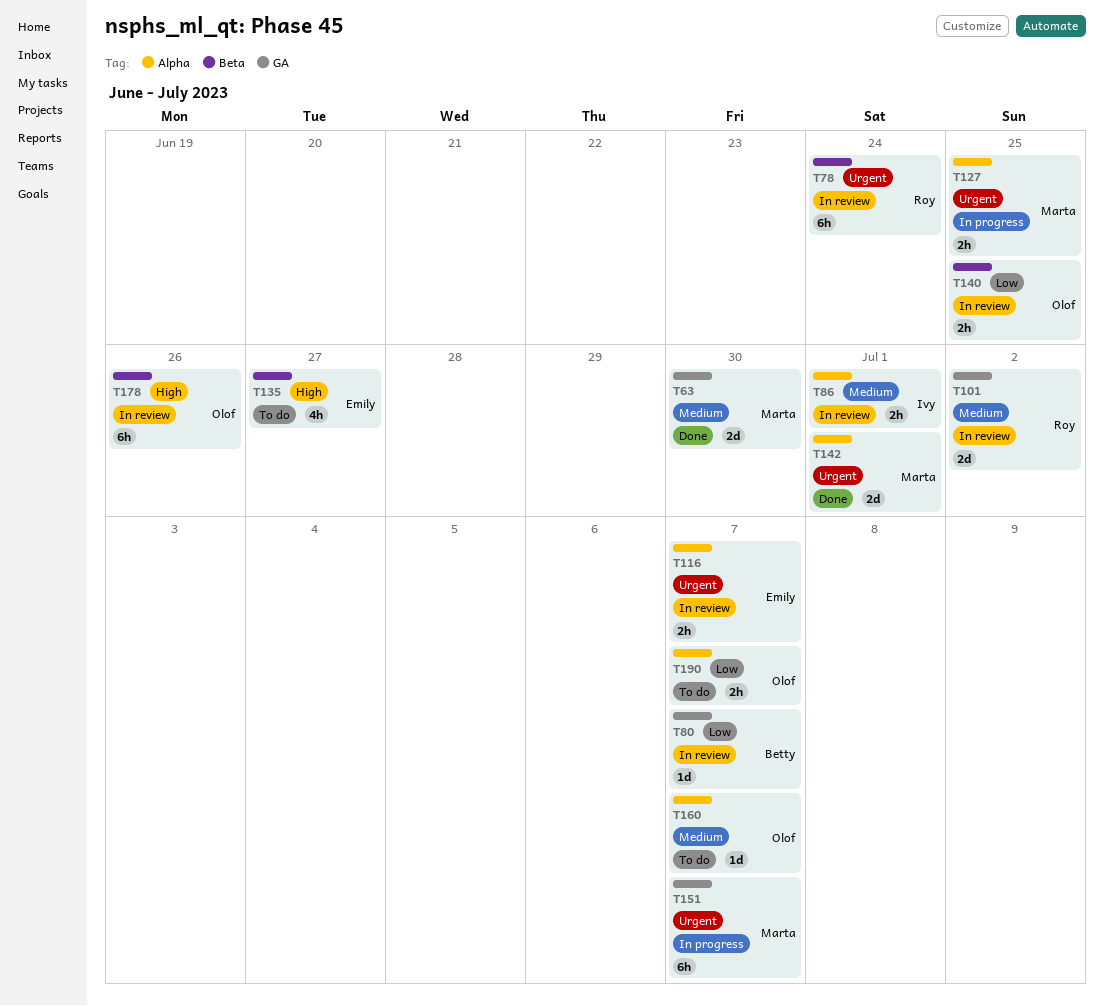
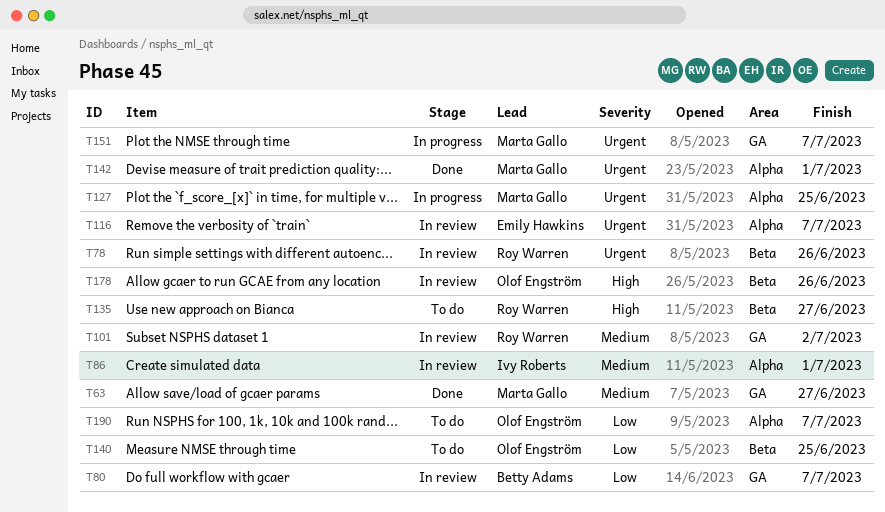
T63, due: Jun 30 -> Jun 27
T78, due: Jun 24 -> Jun 26
T135, owner: Emily Hawkins -> Roy Warren
T140, status: In review -> To do
T160: present -> none

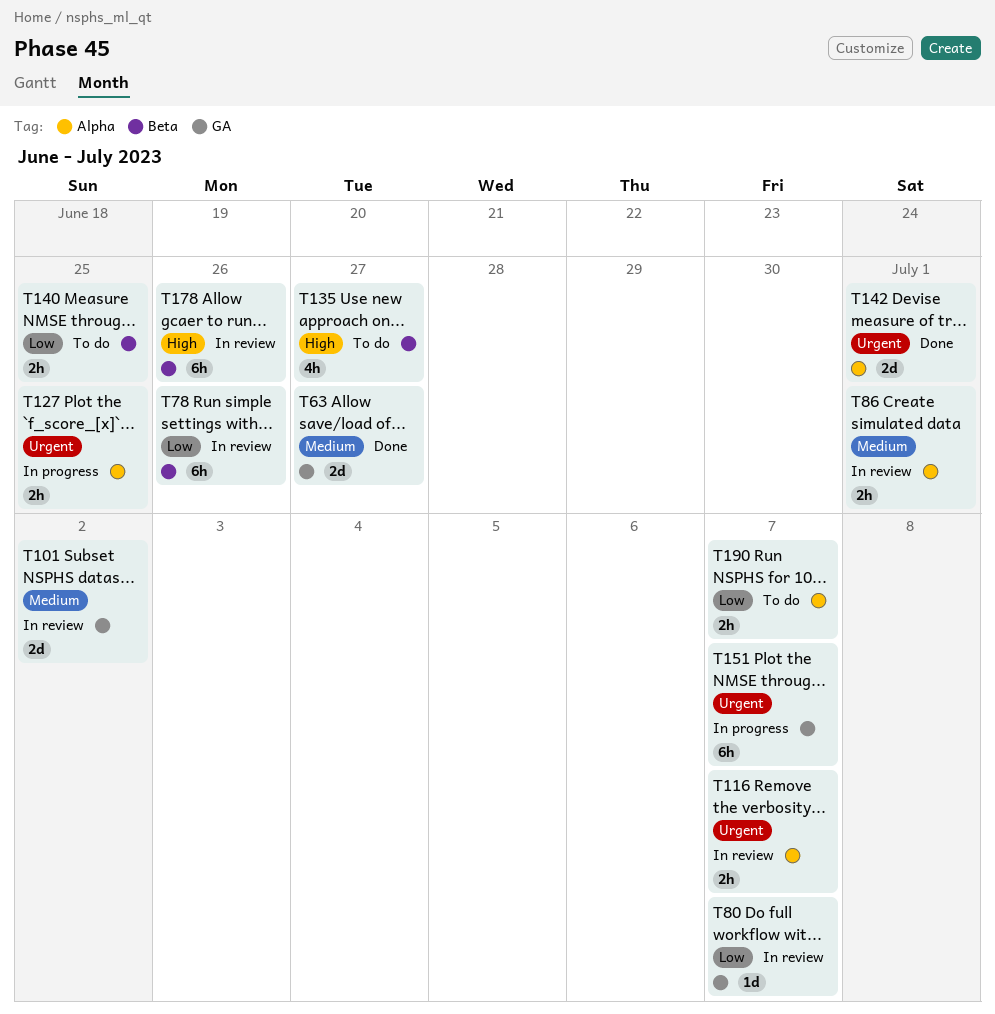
T78, priority: Urgent -> Low

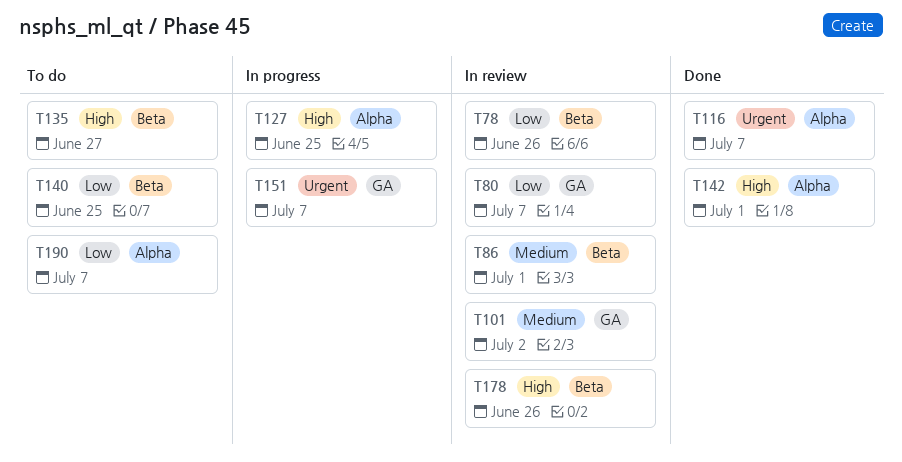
T63: present -> none
T86, label: Alpha -> Beta
T116, status: In review -> Done
T127, priority: Urgent -> High
T142, priority: Urgent -> High

